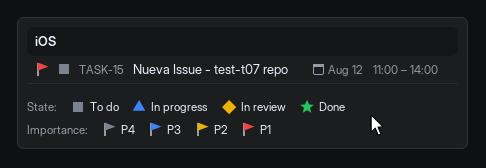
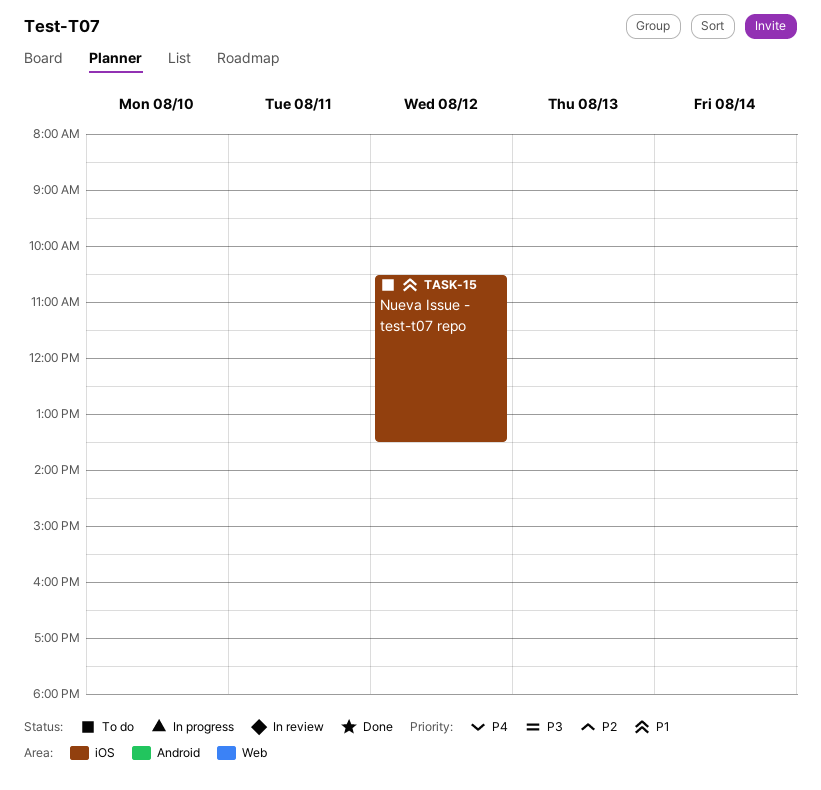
TASK-15, begins: 11:00 -> 10:30
TASK-15, ends: 14:00 -> 13:30

